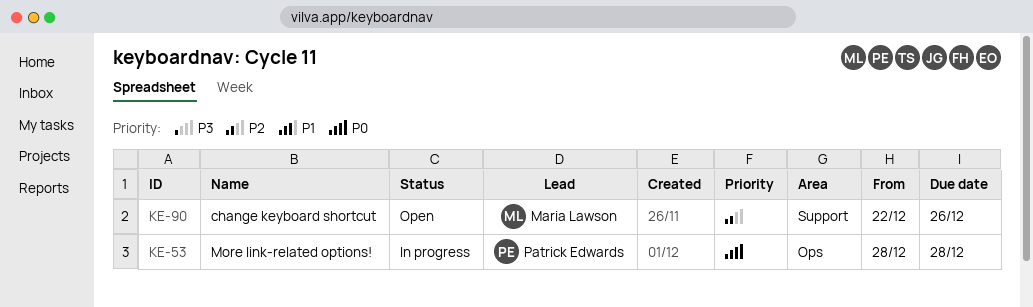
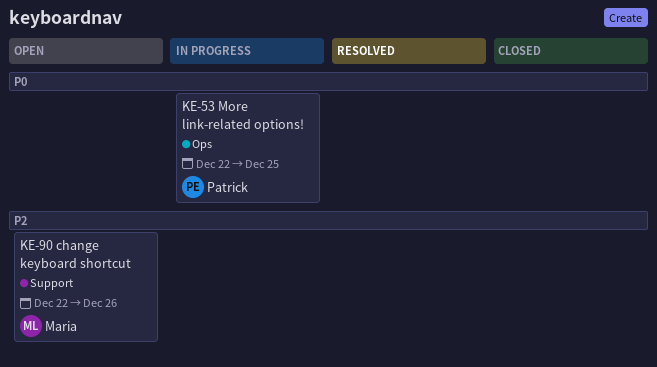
KE-53, start: Dec 28 -> Dec 22
KE-53, due: Dec 28 -> Dec 25

